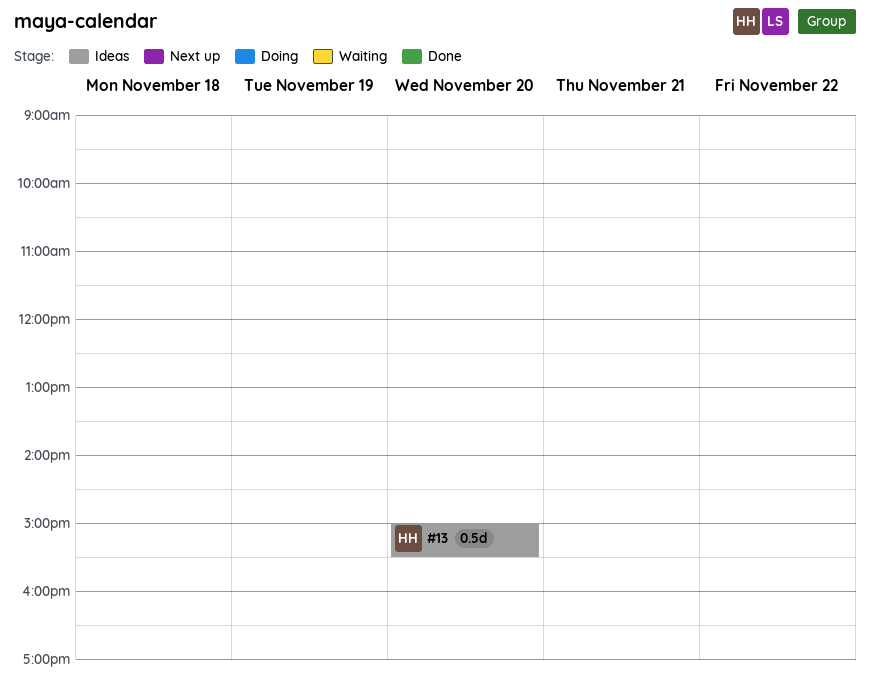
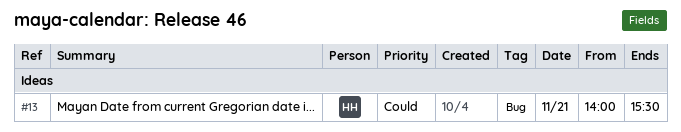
#13, day: Nov 20 -> Nov 21
#13, begins: 15:00 -> 14:00

